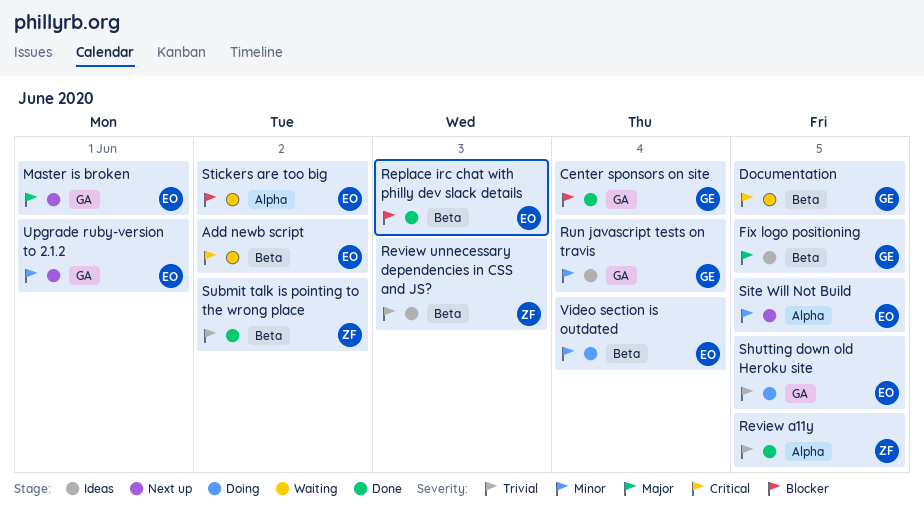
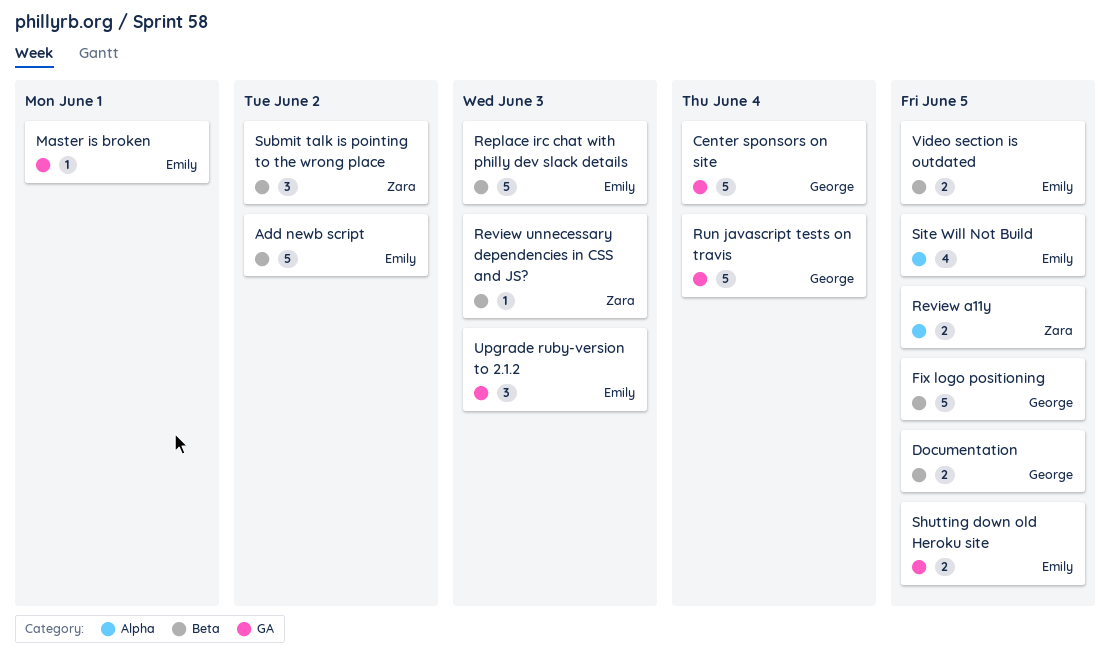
Stickers are too big: present -> none
Upgrade ruby-version to 2.1.2, due: Jun 1 -> Jun 3
Video section is outdated, due: Jun 4 -> Jun 5

